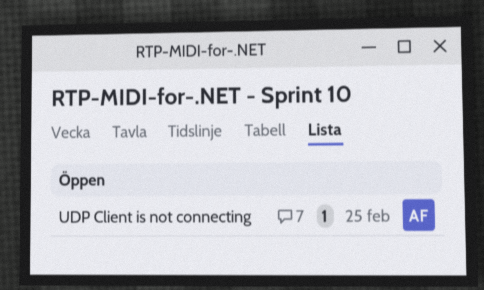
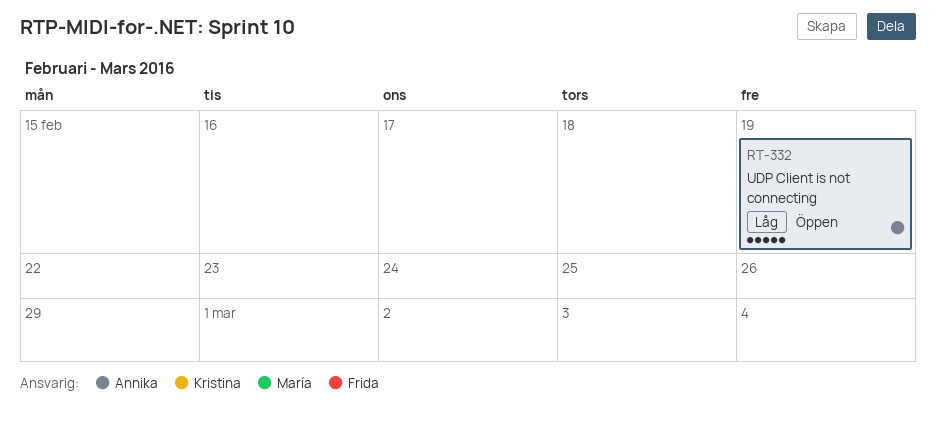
UDP Client is not connecting, estimate: 1 -> 5
UDP Client is not connecting, due: Feb 25 -> Feb 19

